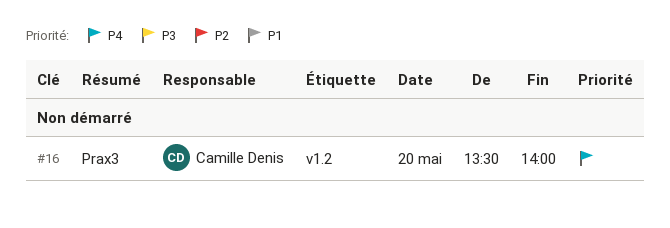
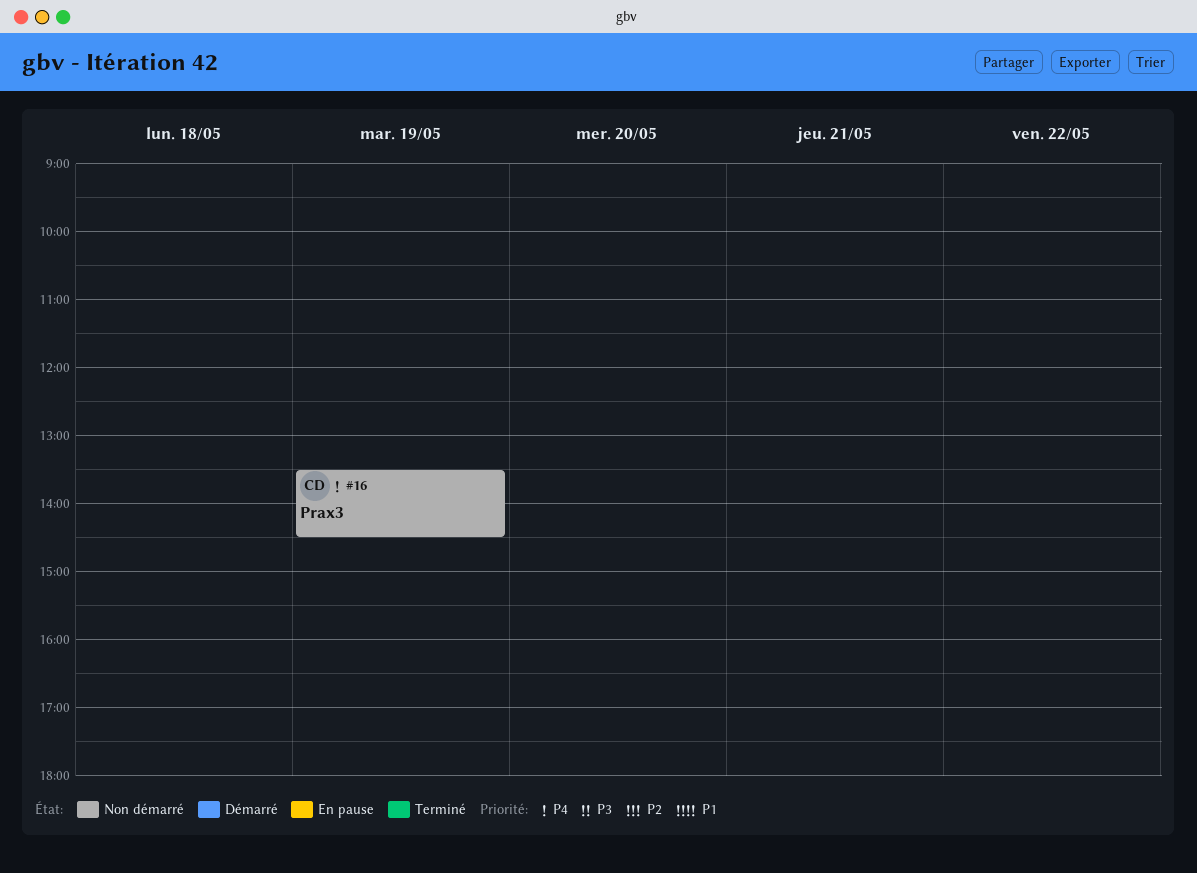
#16, day: May 20 -> May 19
#16, ends: 14:00 -> 14:30

